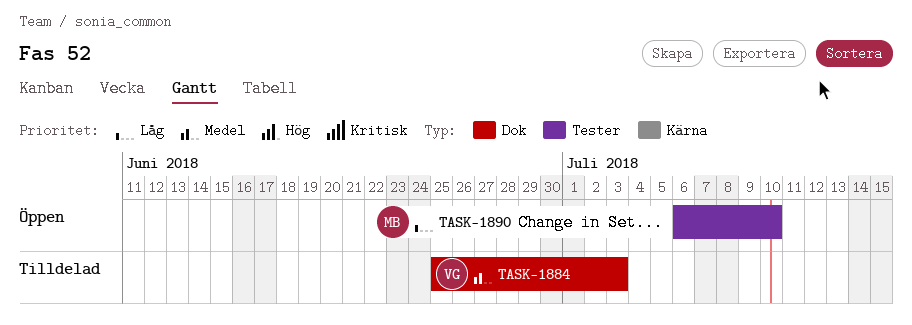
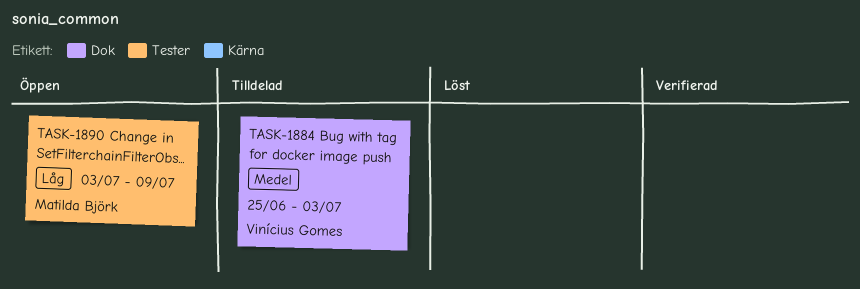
TASK-1890, start: Jul 6 -> Jul 3
TASK-1890, due: Jul 10 -> Jul 9

